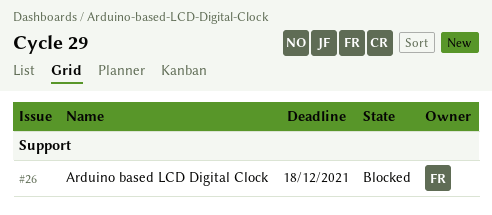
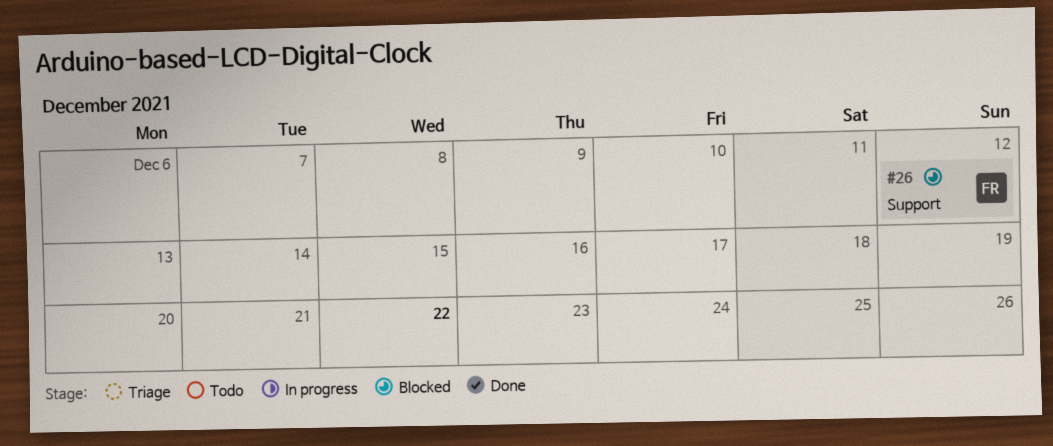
#26, due: Dec 18 -> Dec 12

